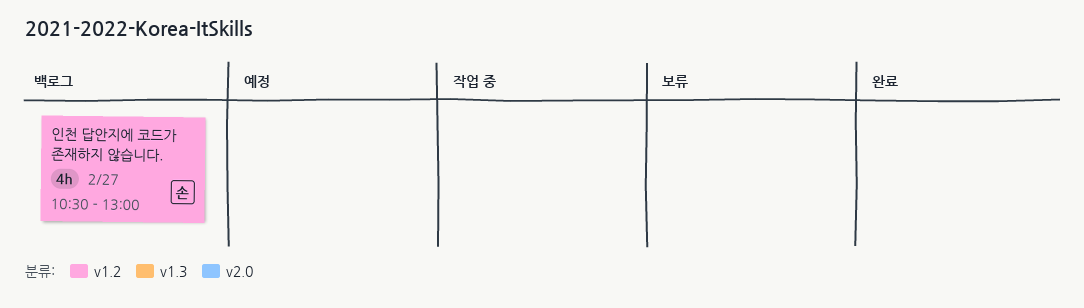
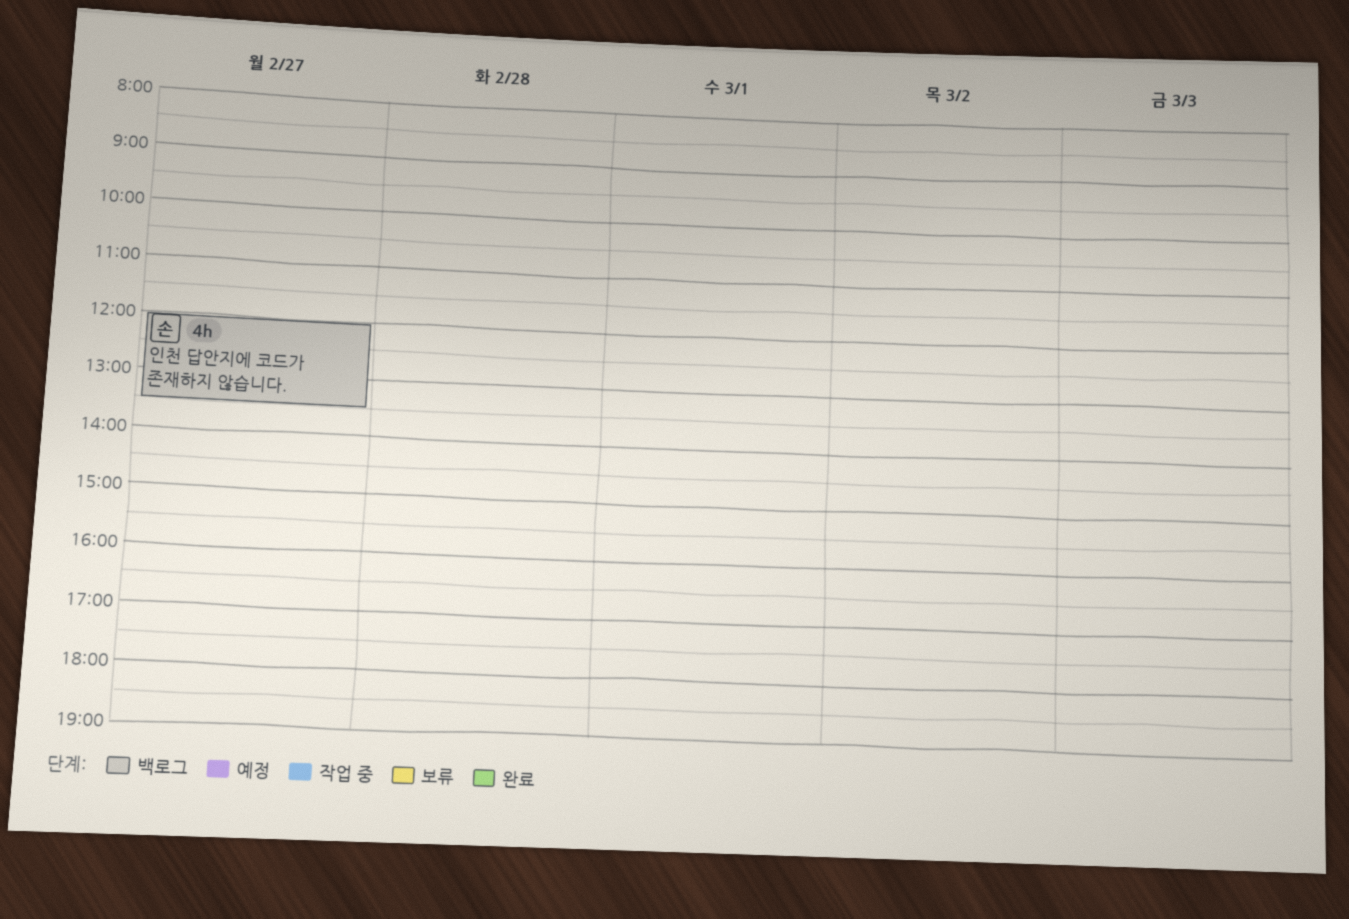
인천 답안지에 코드가 존재하지 않습니다., begins: 10:30 -> 12:00
인천 답안지에 코드가 존재하지 않습니다., ends: 13:00 -> 13:30

